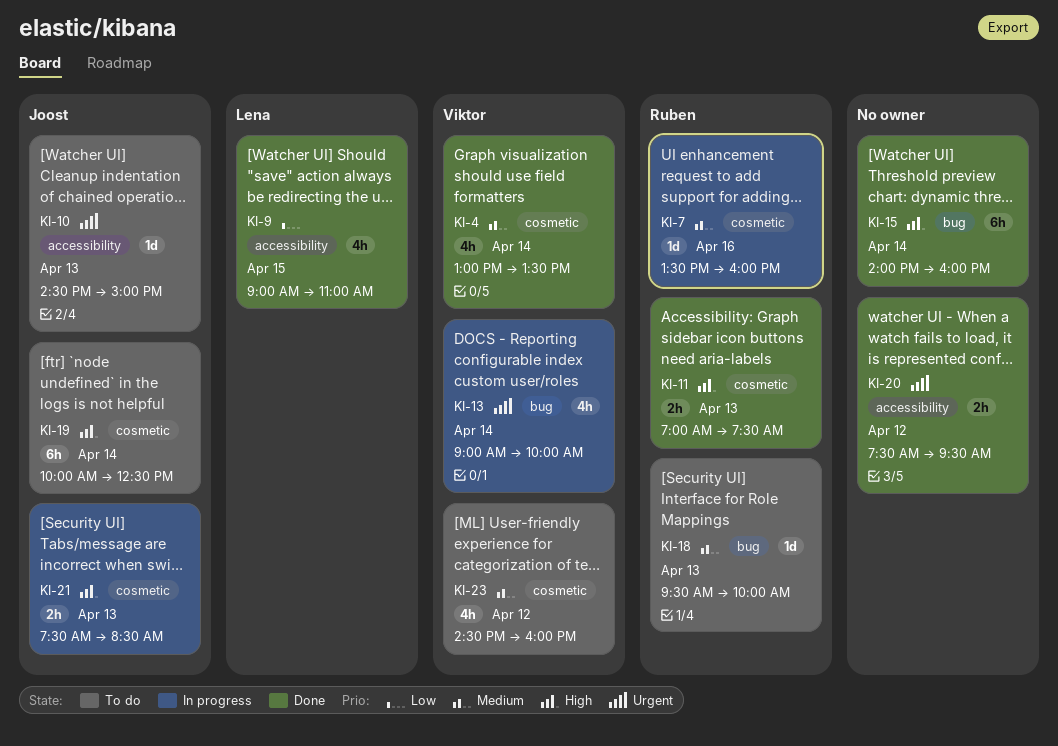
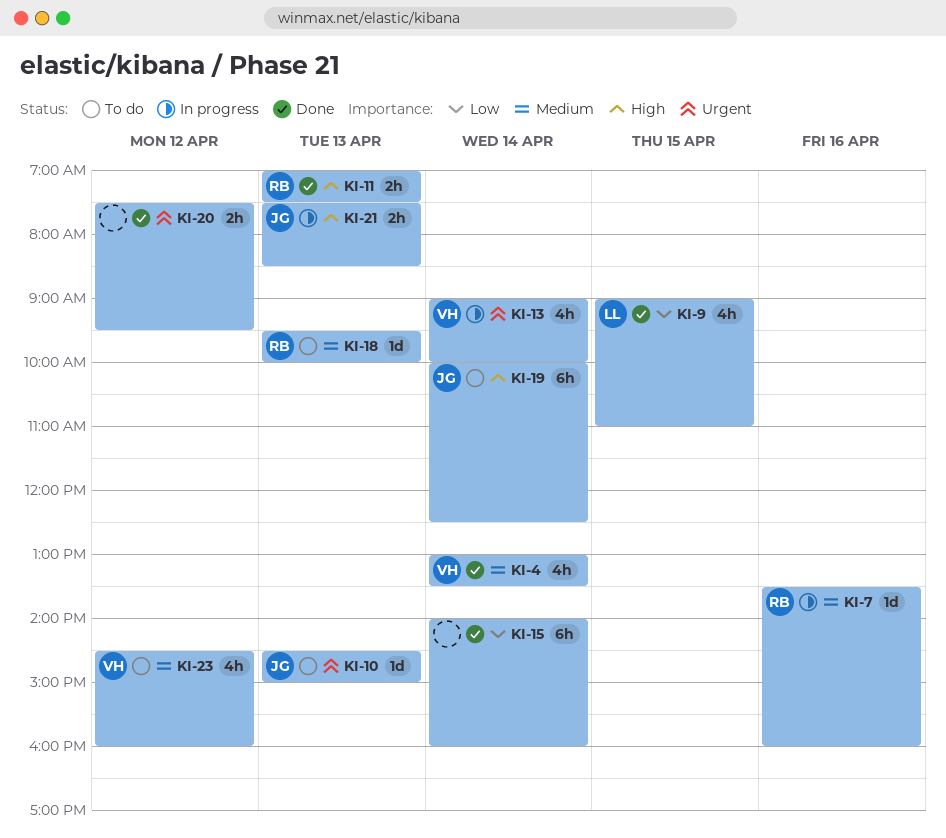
KI-15, priority: High -> Low

